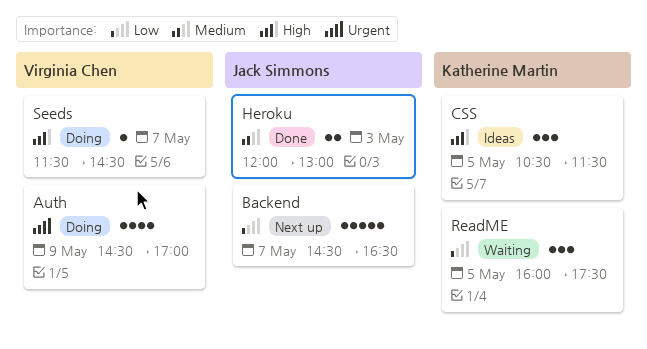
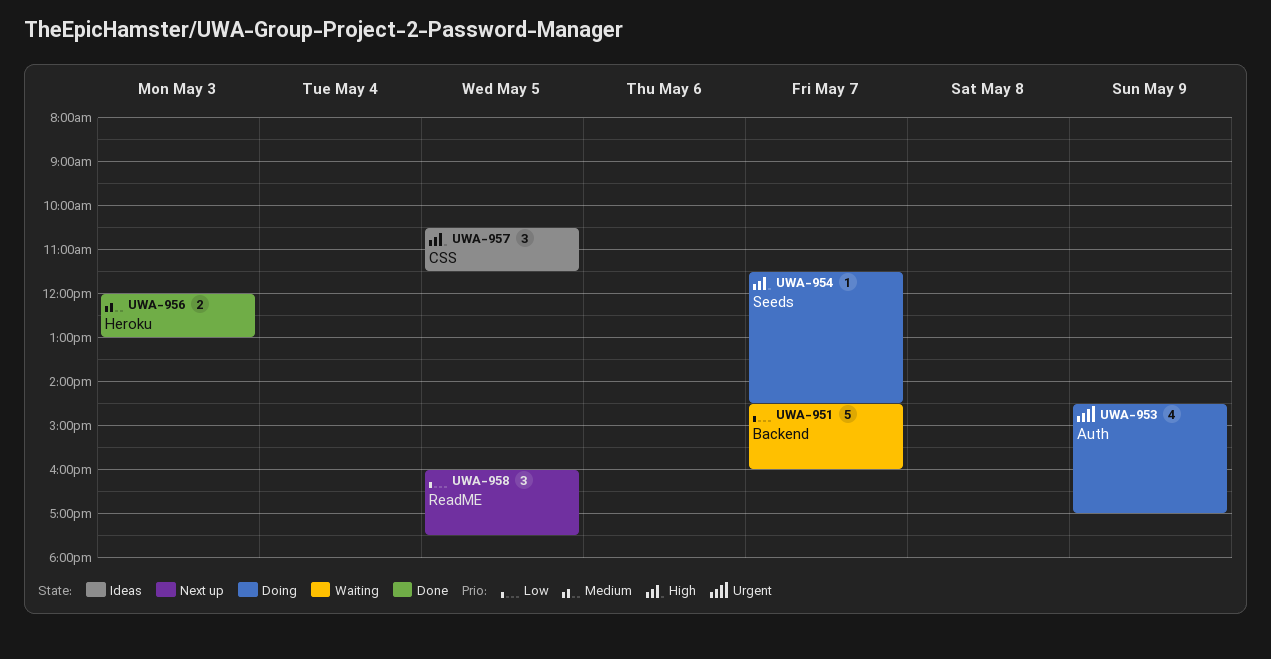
Backend, status: Next up -> Waiting
Backend, ends: 16:30 -> 16:00
ReadME, status: Waiting -> Next up

